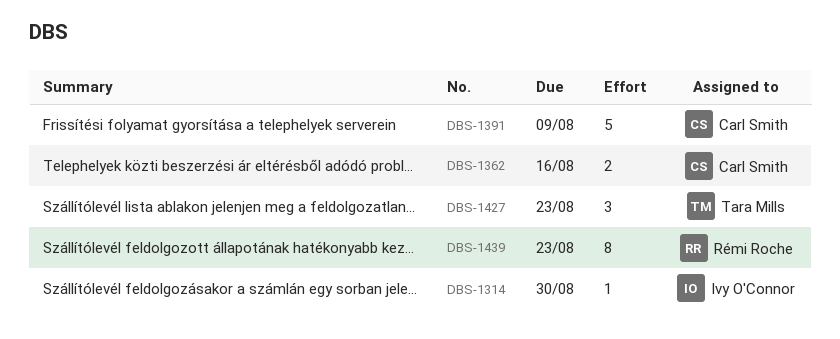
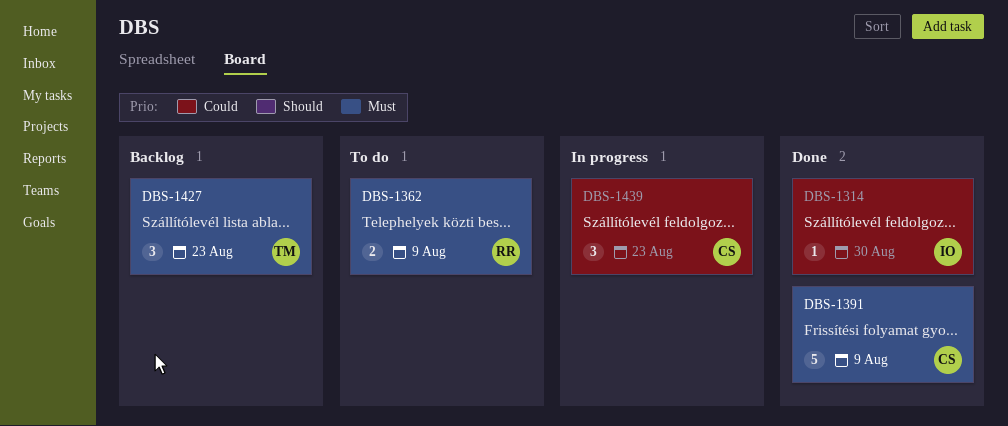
DBS-1362, owner: Carl Smith -> Rémi Roche
DBS-1362, due: Aug 16 -> Aug 9
DBS-1439, owner: Rémi Roche -> Carl Smith
DBS-1439, estimate: 8 -> 3

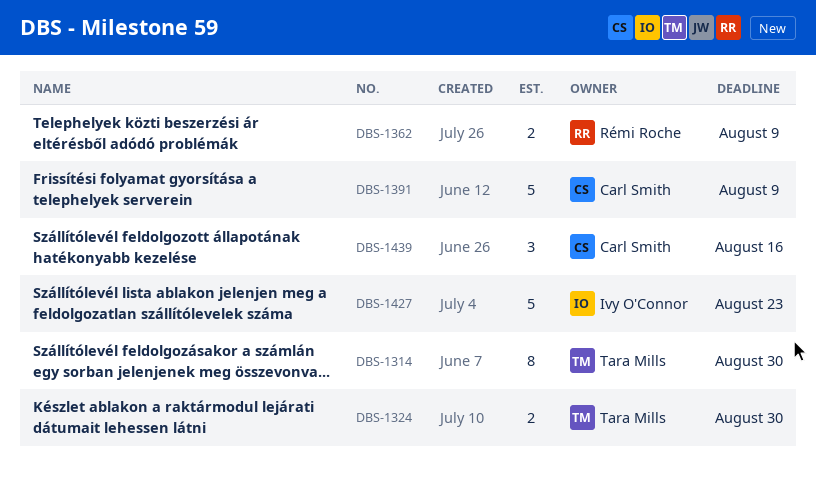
DBS-1314, owner: Ivy O'Connor -> Tara Mills
DBS-1314, estimate: 1 -> 8
DBS-1324: none -> present
DBS-1427, owner: Tara Mills -> Ivy O'Connor
DBS-1427, estimate: 3 -> 5
DBS-1439, due: Aug 23 -> Aug 16

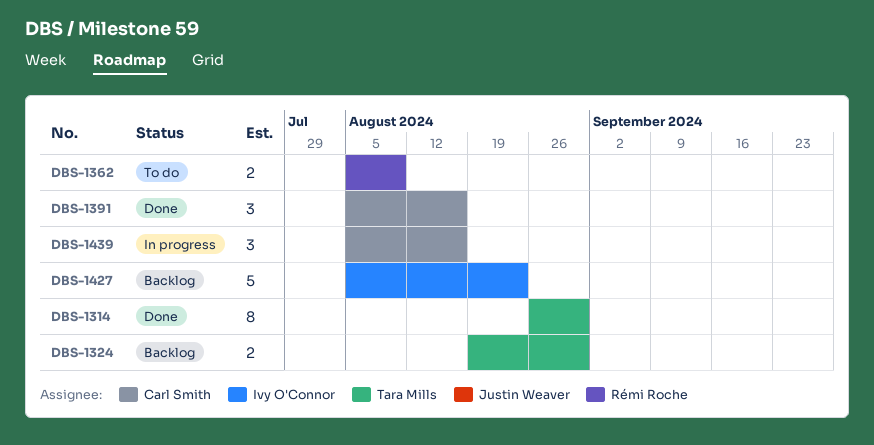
DBS-1391, estimate: 5 -> 3
DBS-1391, due: Aug 9 -> Aug 16

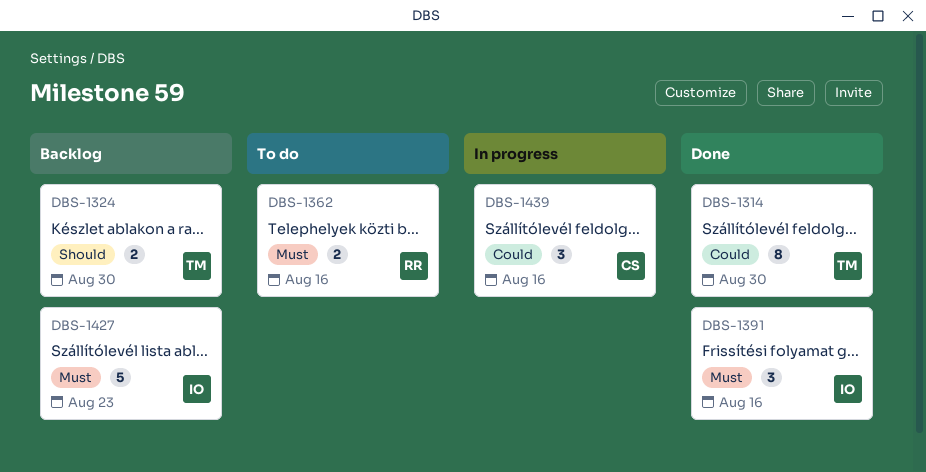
DBS-1362, due: Aug 9 -> Aug 16
DBS-1391, owner: Carl Smith -> Ivy O'Connor

